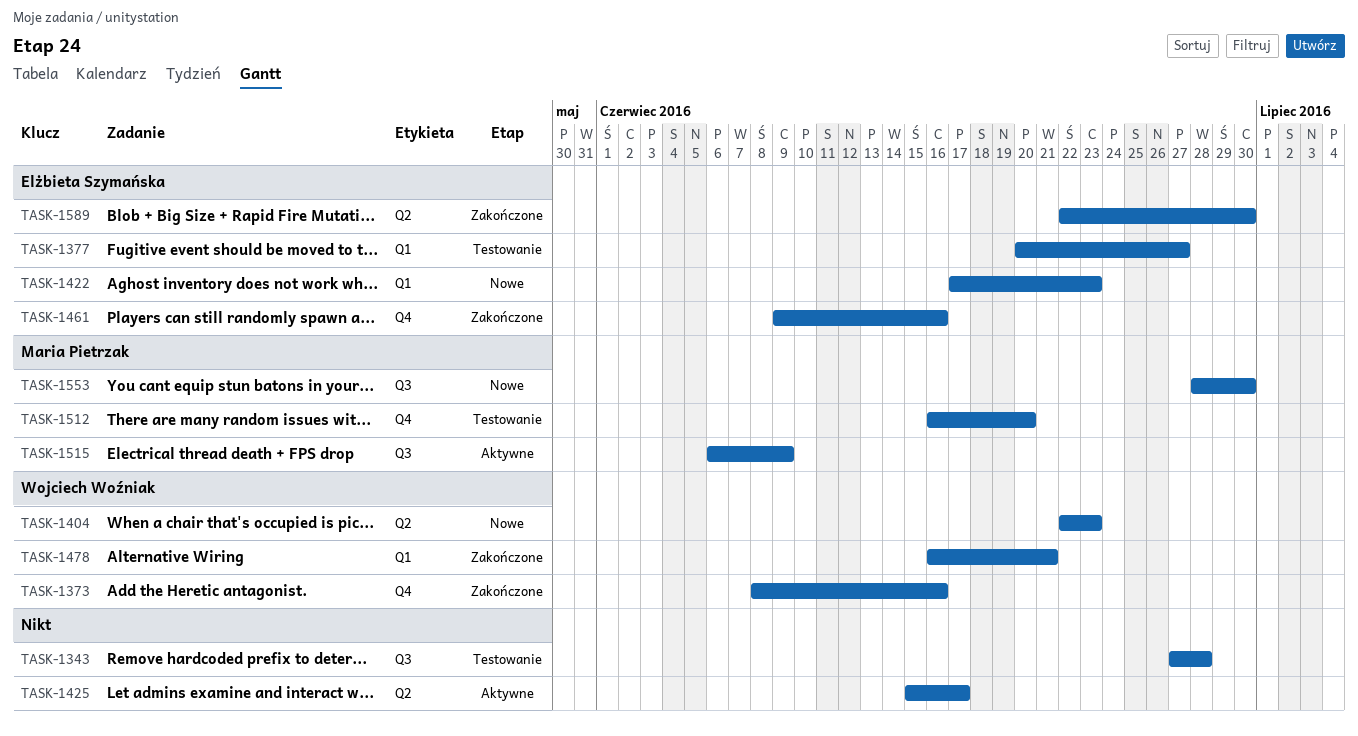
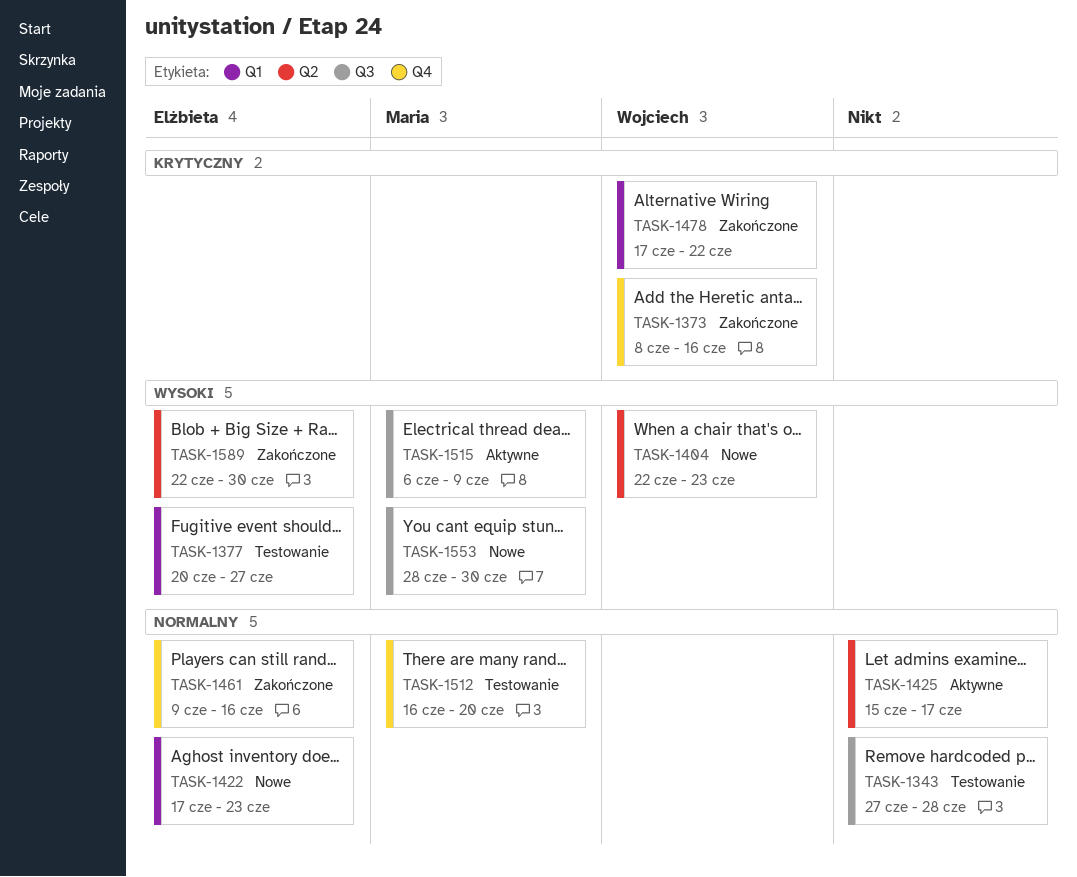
TASK-1478, start: Jun 16 -> Jun 17
TASK-1478, due: Jun 21 -> Jun 22

